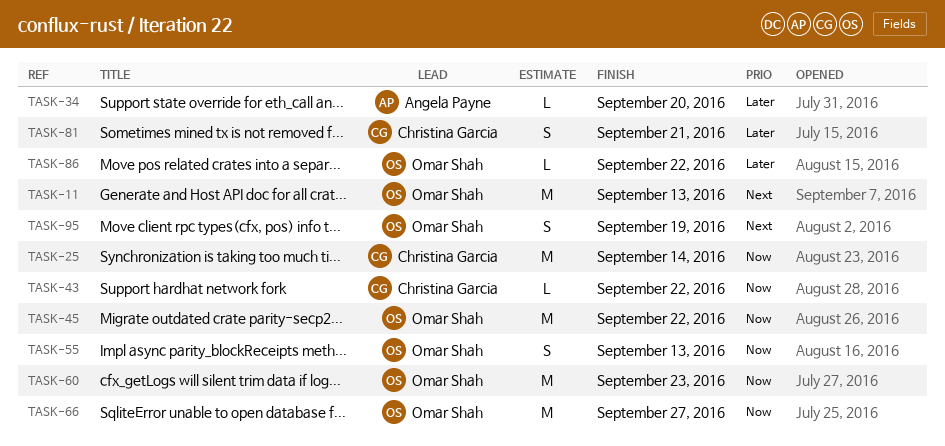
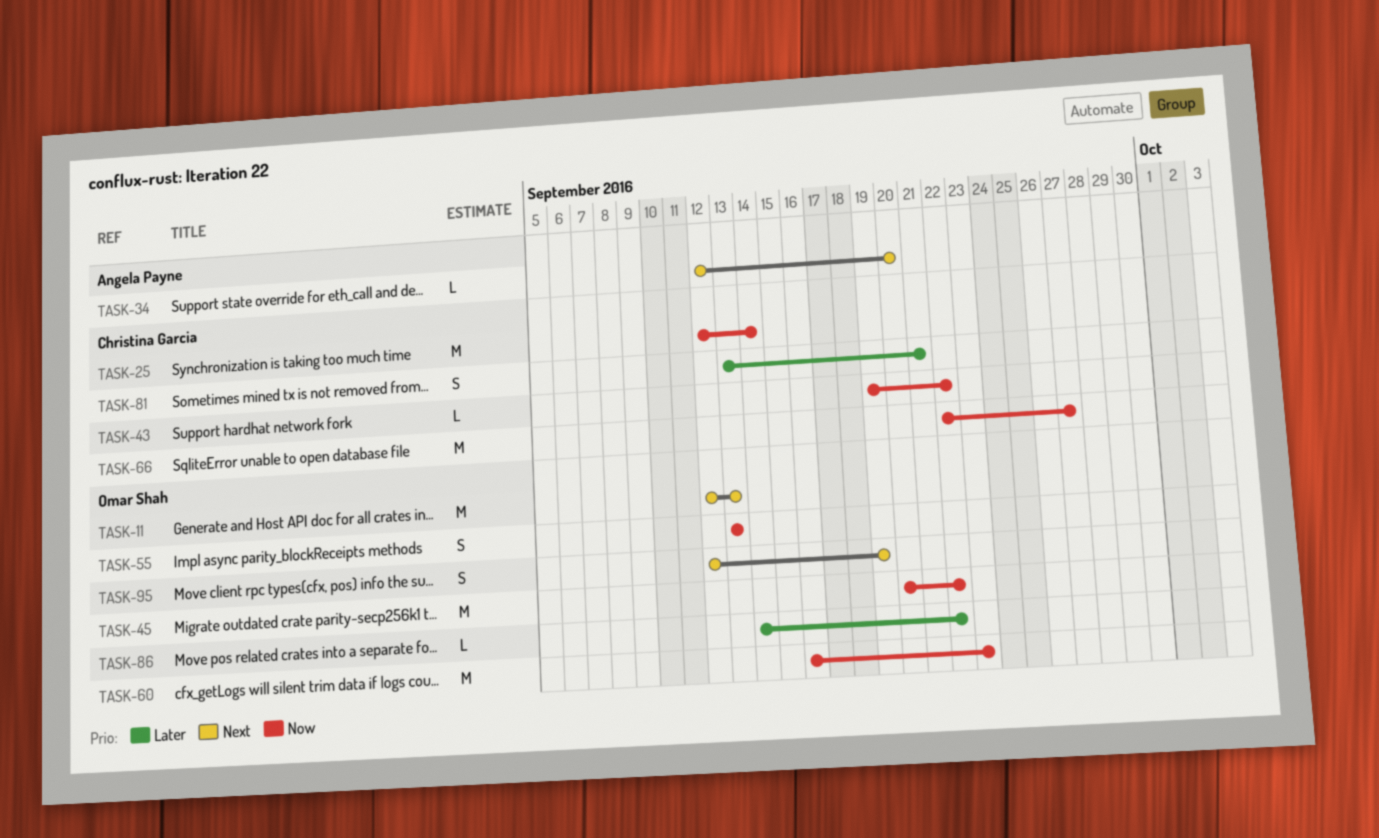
TASK-34, priority: Later -> Next
TASK-66, owner: Omar Shah -> Christina Garcia

